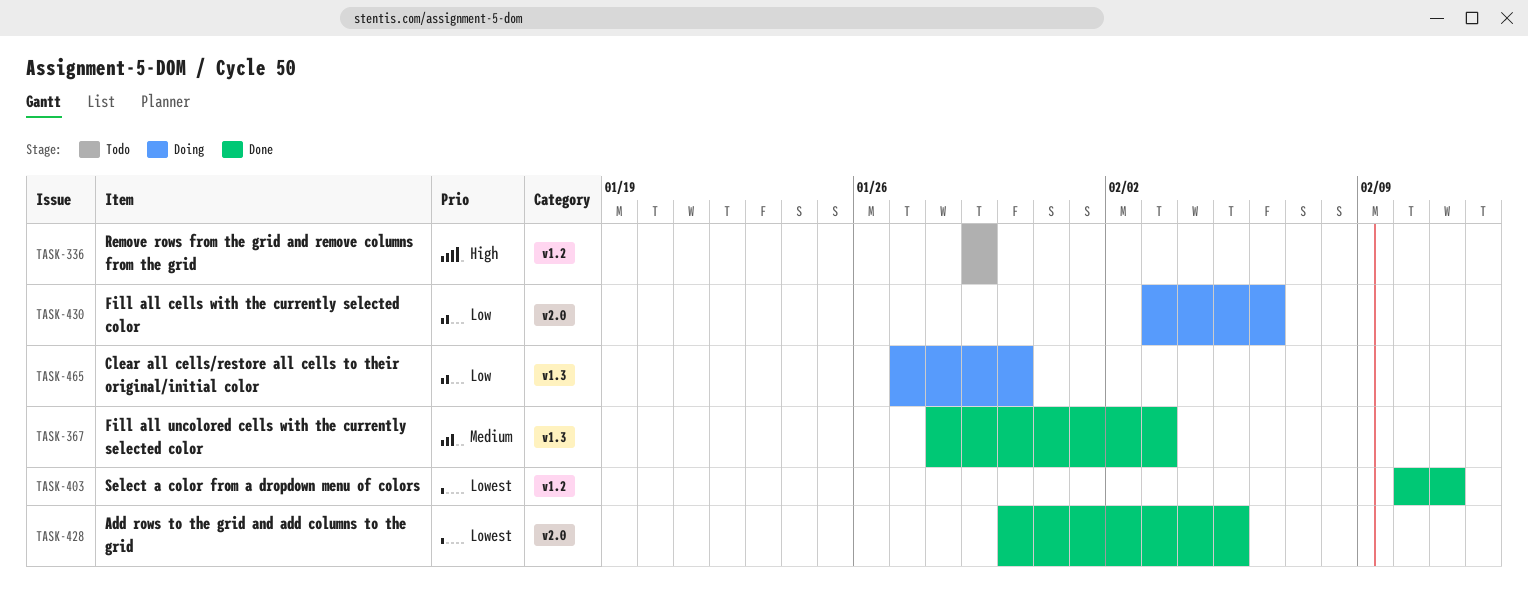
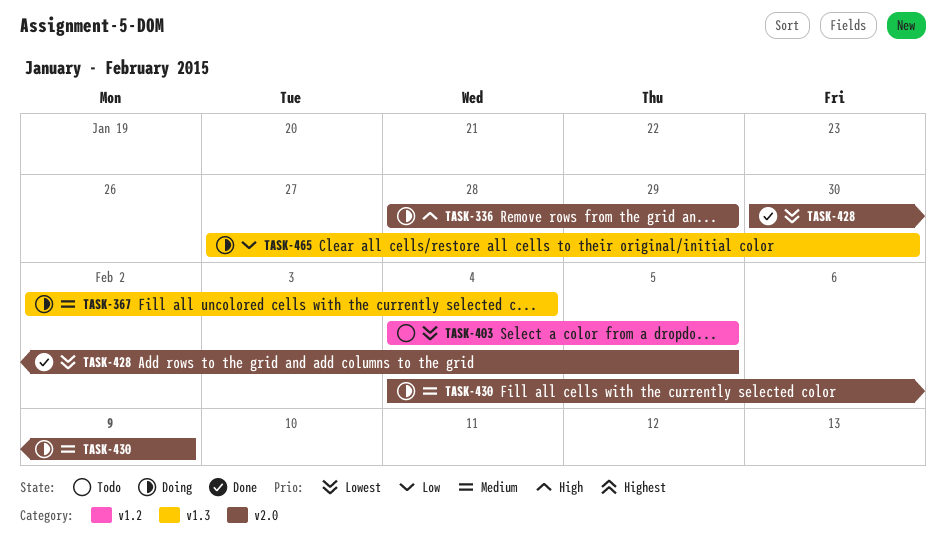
TASK-336, status: Todo -> Doing
TASK-336, label: v1.2 -> v2.0
TASK-336, start: Jan 29 -> Jan 28
TASK-367, status: Done -> Doing
TASK-367, start: Jan 28 -> Feb 2
TASK-367, due: Feb 3 -> Feb 4
TASK-403, status: Done -> Todo
TASK-403, start: Feb 10 -> Feb 4
TASK-403, due: Feb 11 -> Feb 5
TASK-430, priority: Low -> Medium
TASK-430, start: Feb 3 -> Feb 4
TASK-430, due: Feb 6 -> Feb 9

